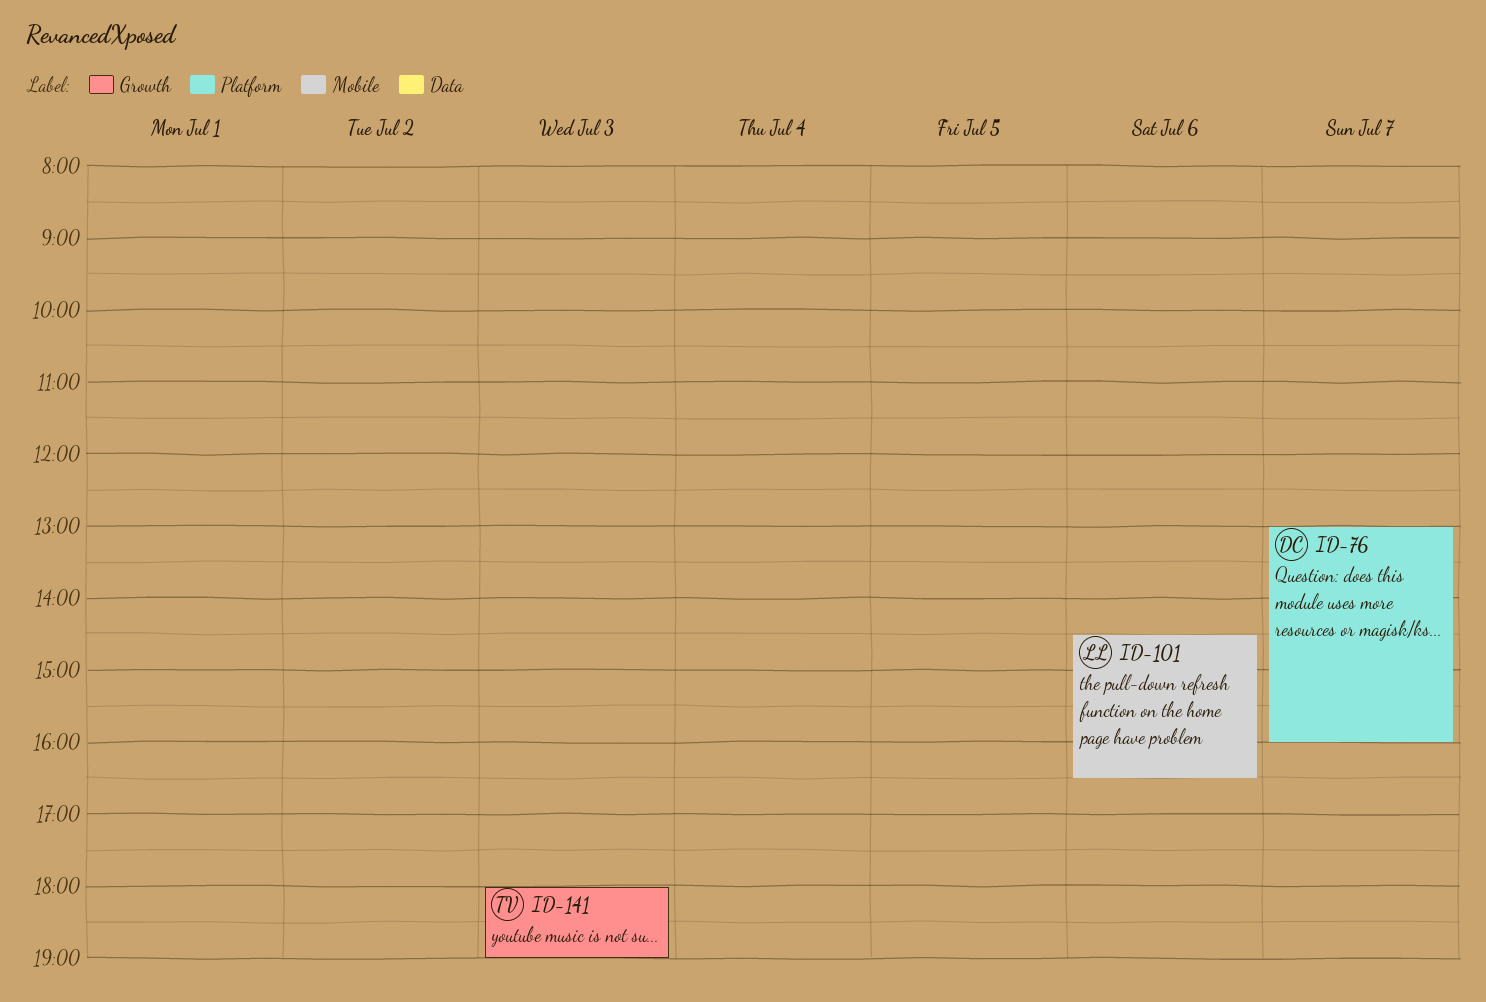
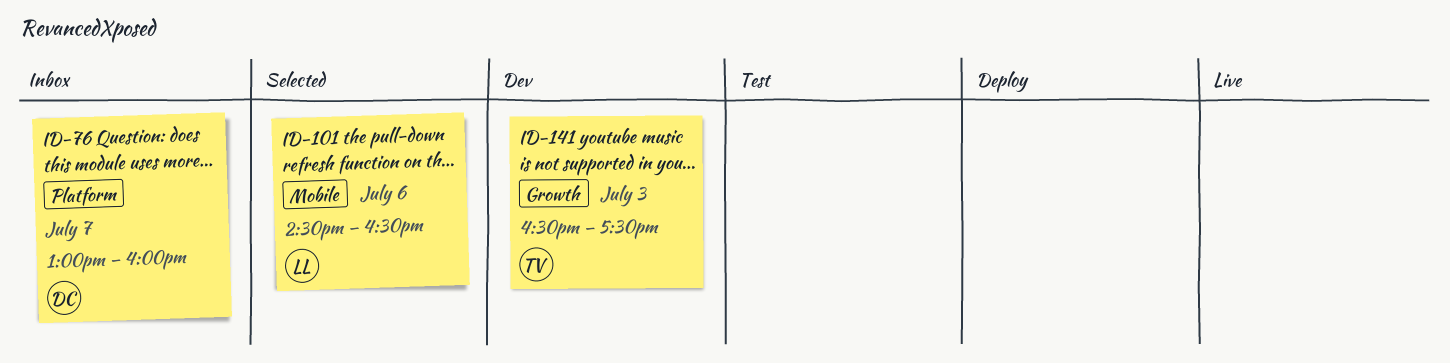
ID-141, begins: 18:00 -> 16:30
ID-141, ends: 19:00 -> 17:30

